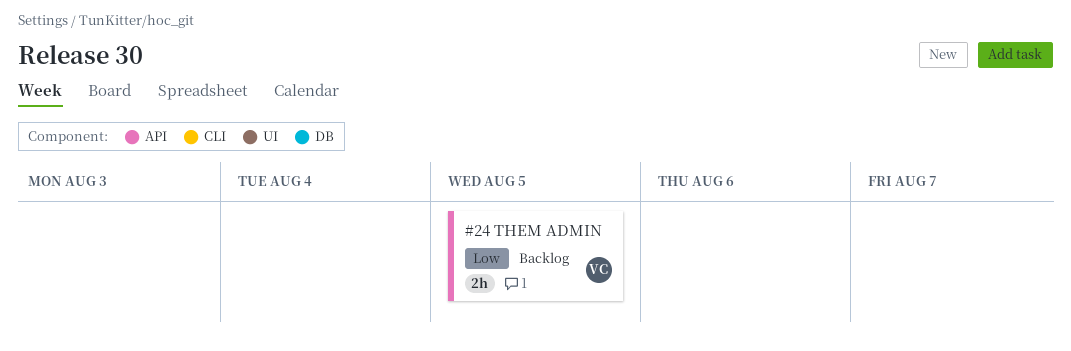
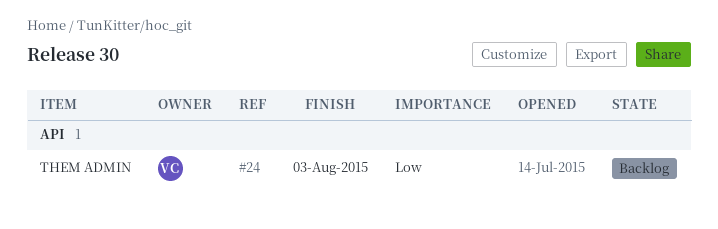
#24, due: Aug 5 -> Aug 3

